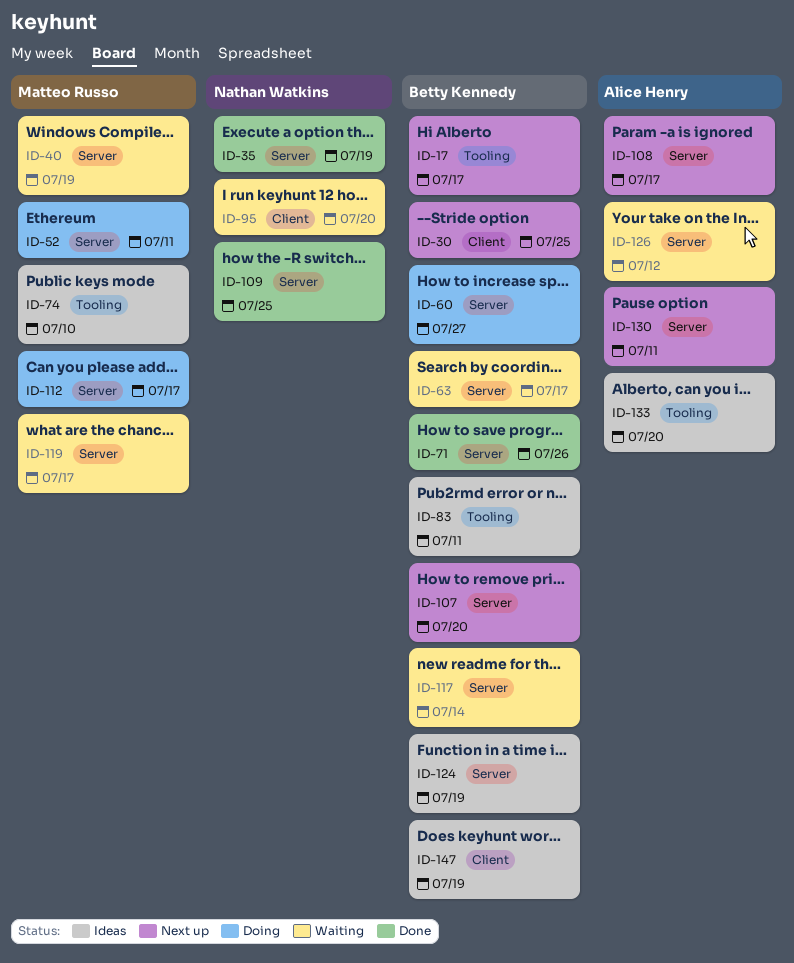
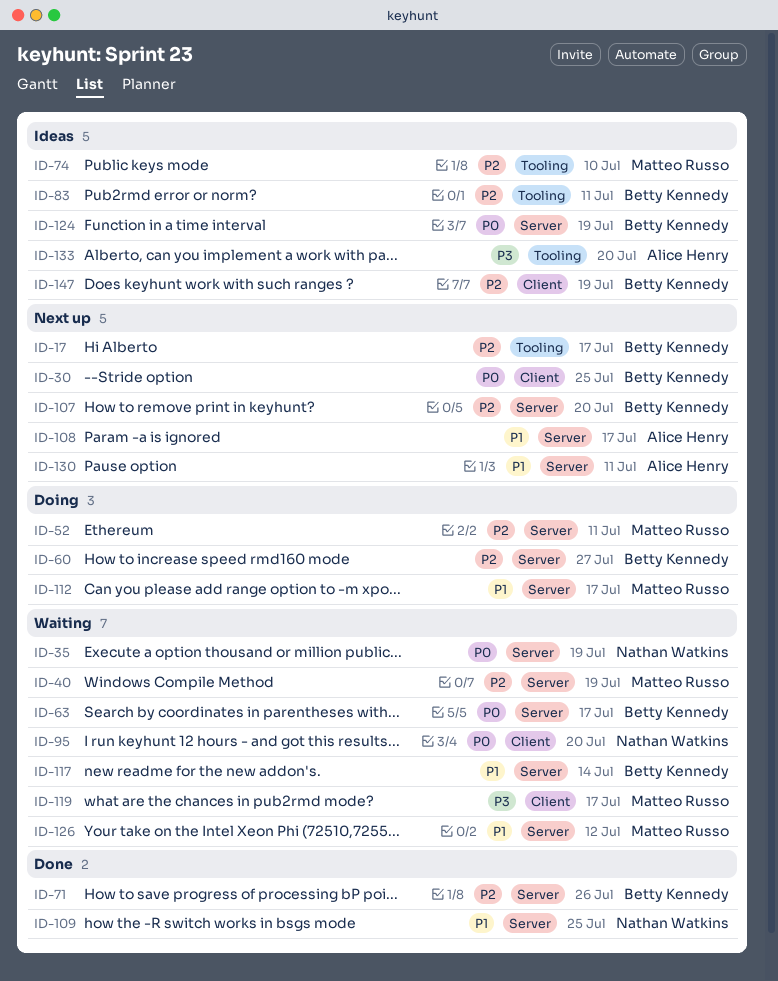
ID-35, status: Done -> Waiting
ID-119, label: Server -> Client
ID-126, owner: Alice Henry -> Matteo Russo

